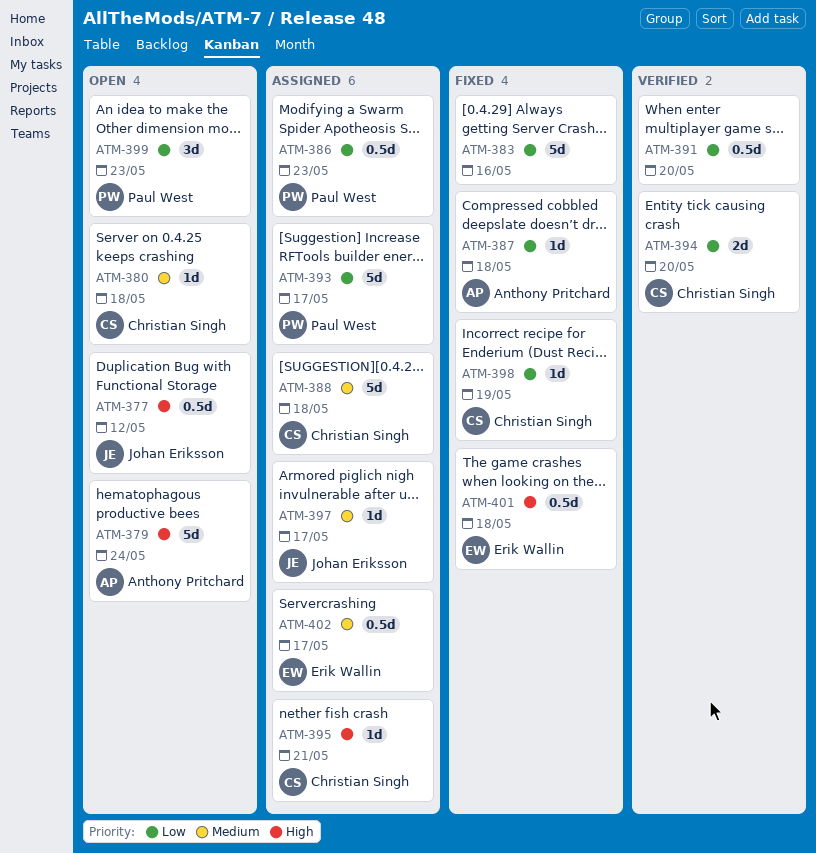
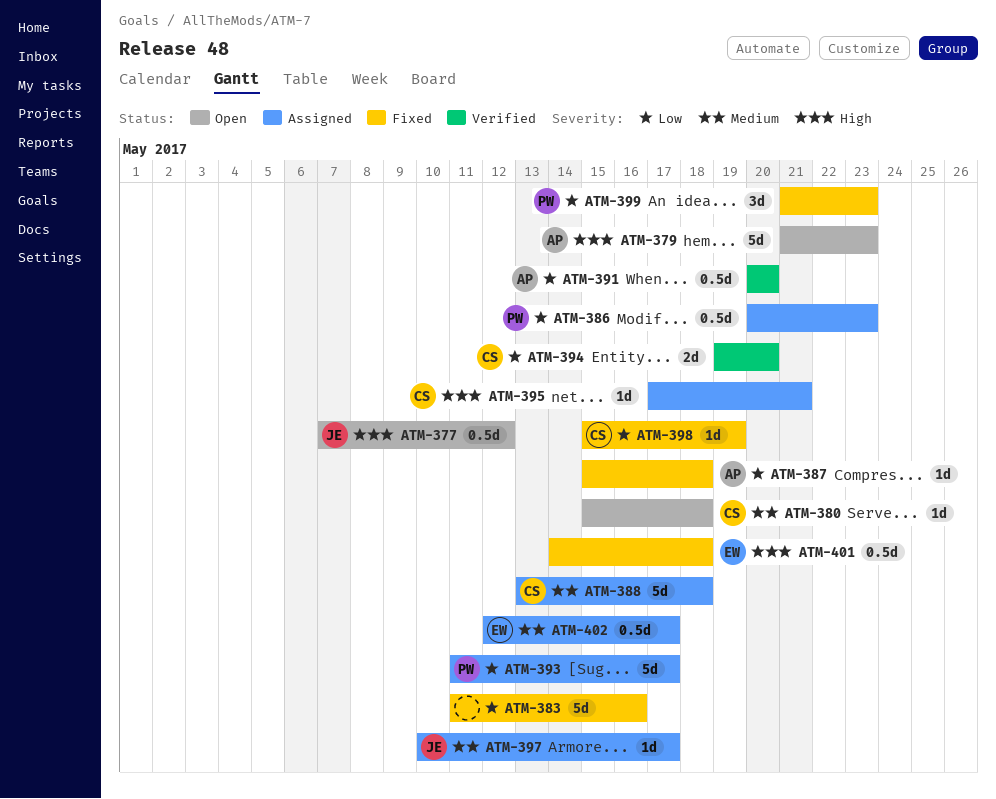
ATM-379, due: May 24 -> May 23
ATM-391, owner: none -> Anthony Pritchard
ATM-399, status: Open -> Fixed

